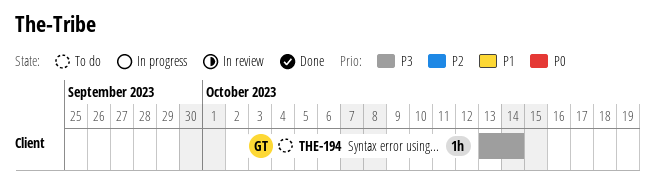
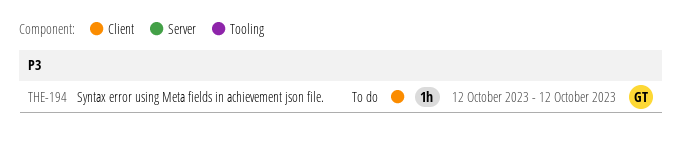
THE-194, start: Oct 13 -> Oct 12
THE-194, due: Oct 14 -> Oct 12

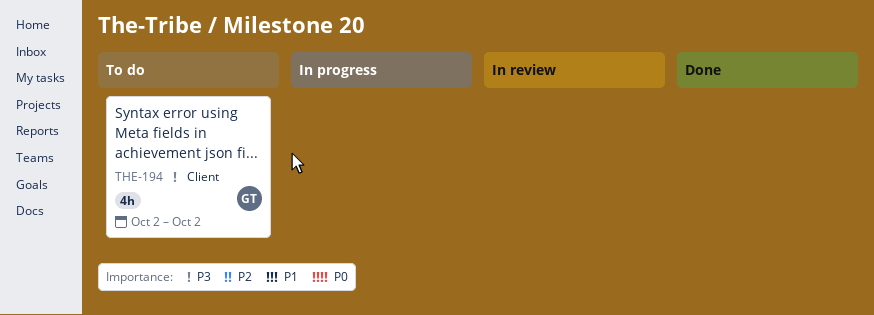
THE-194, estimate: 1h -> 4h
THE-194, start: Oct 12 -> Oct 2
THE-194, due: Oct 12 -> Oct 2

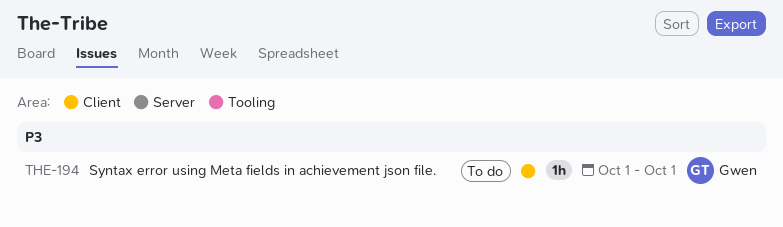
THE-194, estimate: 4h -> 1h
THE-194, start: Oct 2 -> Oct 1
THE-194, due: Oct 2 -> Oct 1

